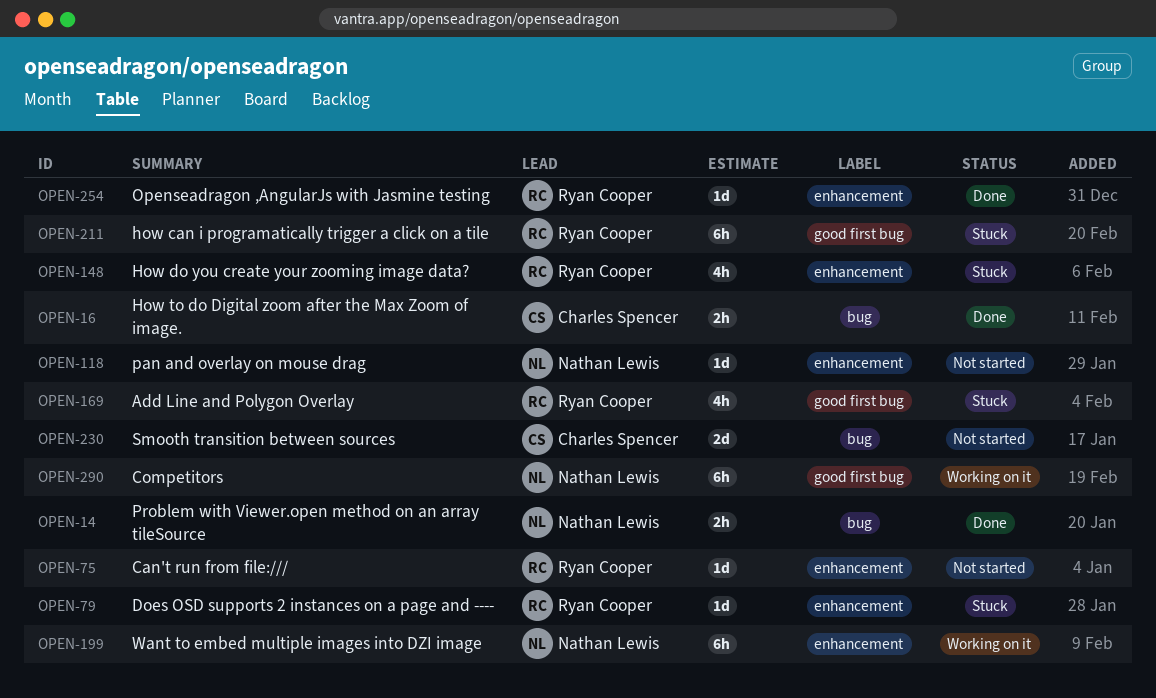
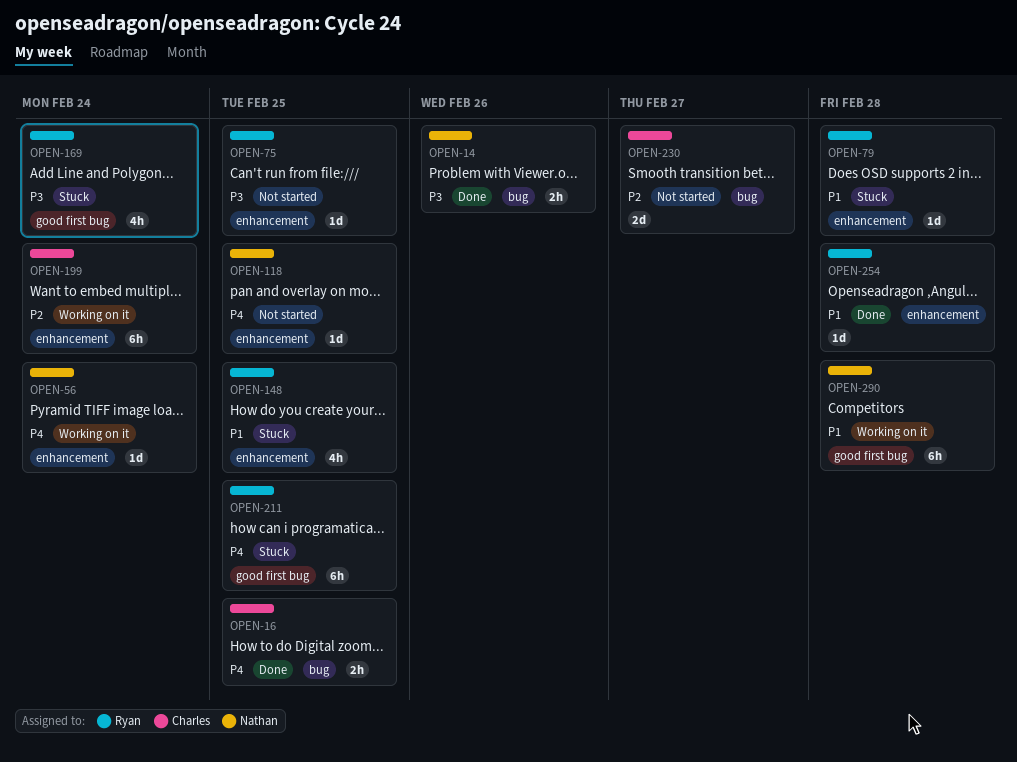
OPEN-56: none -> present
OPEN-199, owner: Nathan Lewis -> Charles Spencer

